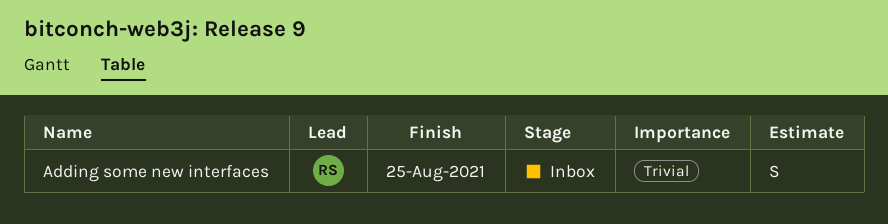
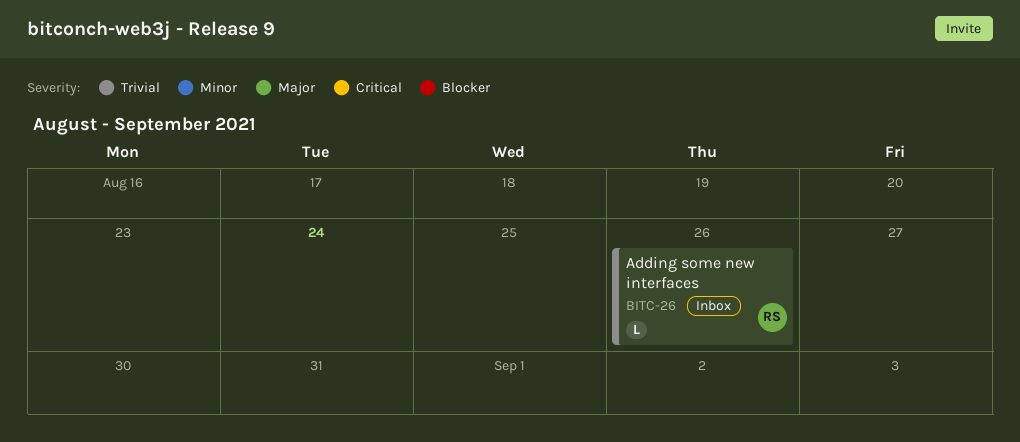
Adding some new interfaces, estimate: S -> L
Adding some new interfaces, due: Aug 25 -> Aug 26

